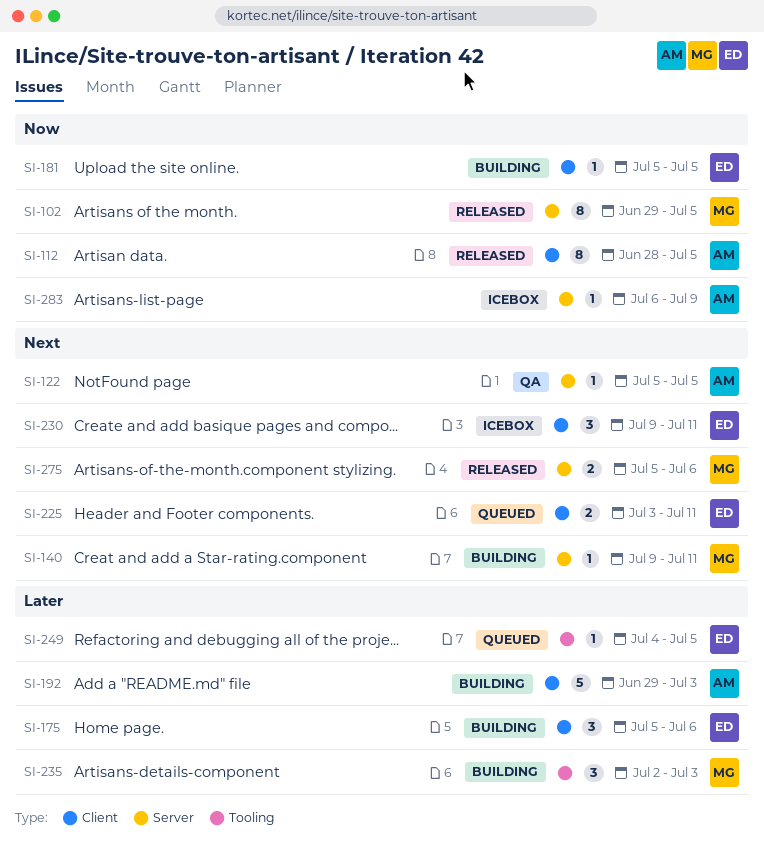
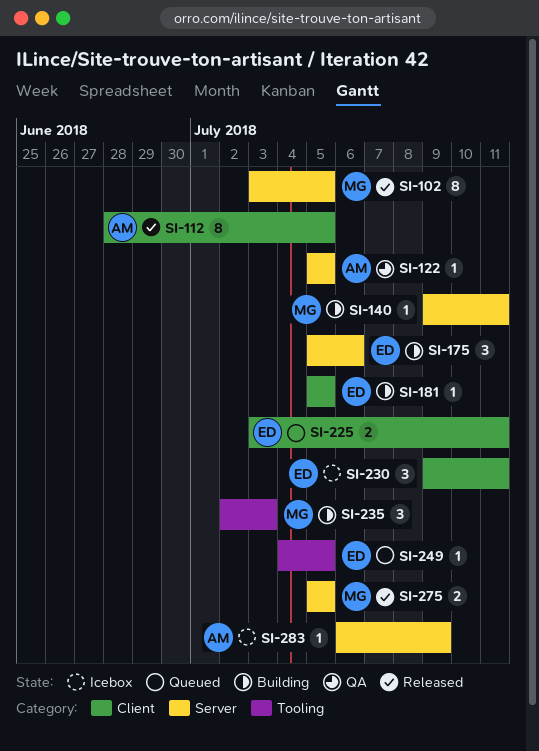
SI-102, start: Jun 29 -> Jul 3
SI-175, label: Client -> Server
SI-192: present -> none
SI-275, due: Jul 6 -> Jul 5

